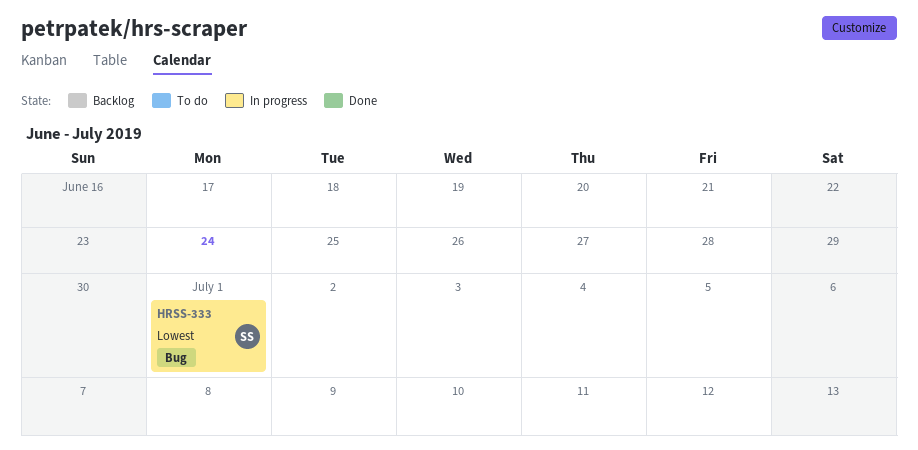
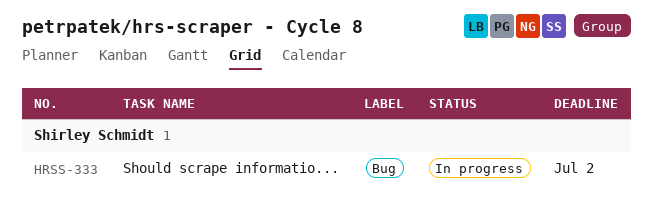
HRSS-333, due: Jul 1 -> Jul 2

